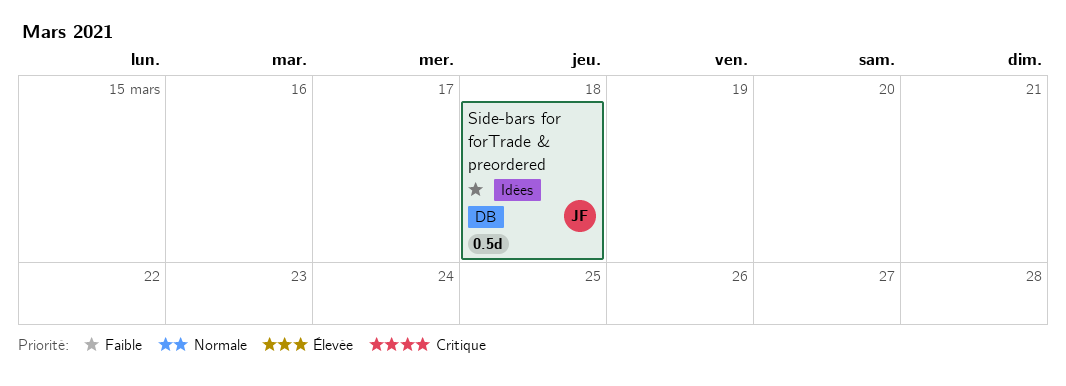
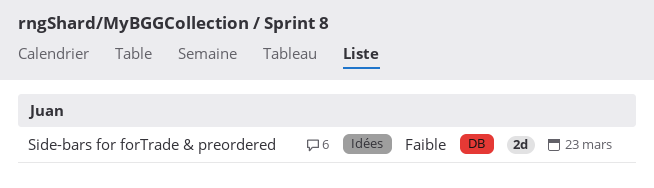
Side-bars for forTrade & preordered, estimate: 0.5d -> 2d
Side-bars for forTrade & preordered, due: Mar 18 -> Mar 23

